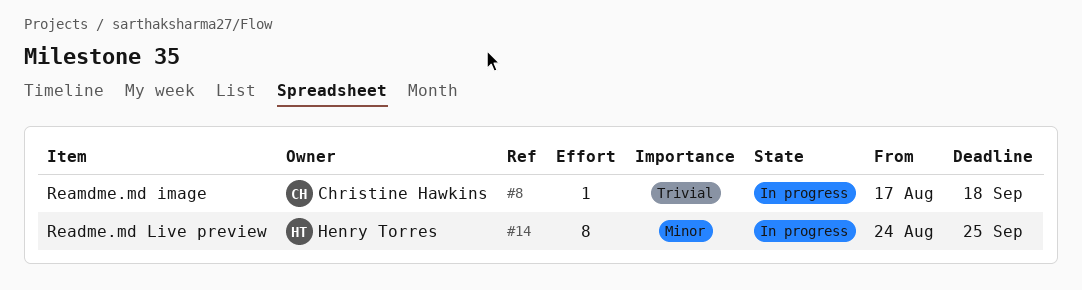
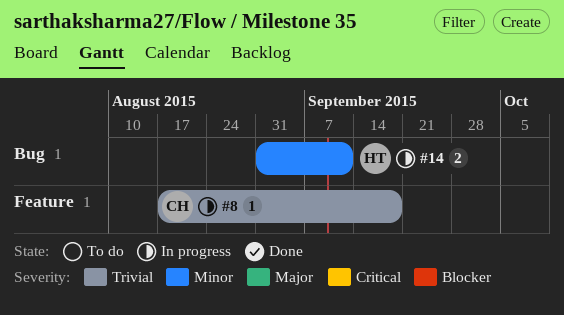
#14, estimate: 8 -> 2
#14, start: Aug 24 -> Aug 31
#14, due: Sep 25 -> Sep 11

